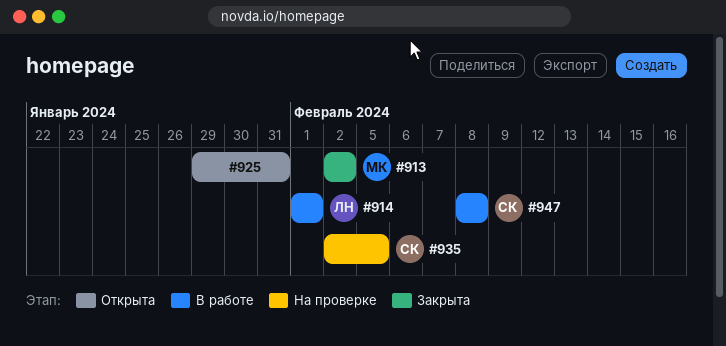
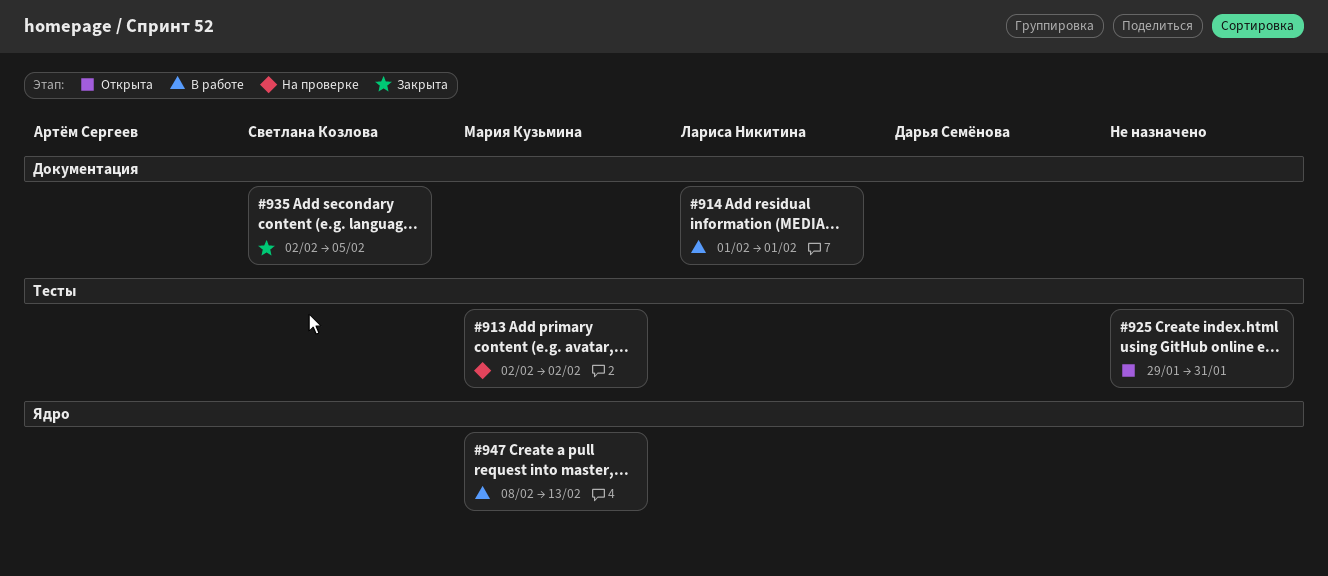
#913, status: Закрыта -> На проверке
#935, status: На проверке -> Закрыта
#947, owner: Светлана Козлова -> Мария Кузьмина
#947, due: Feb 8 -> Feb 13

